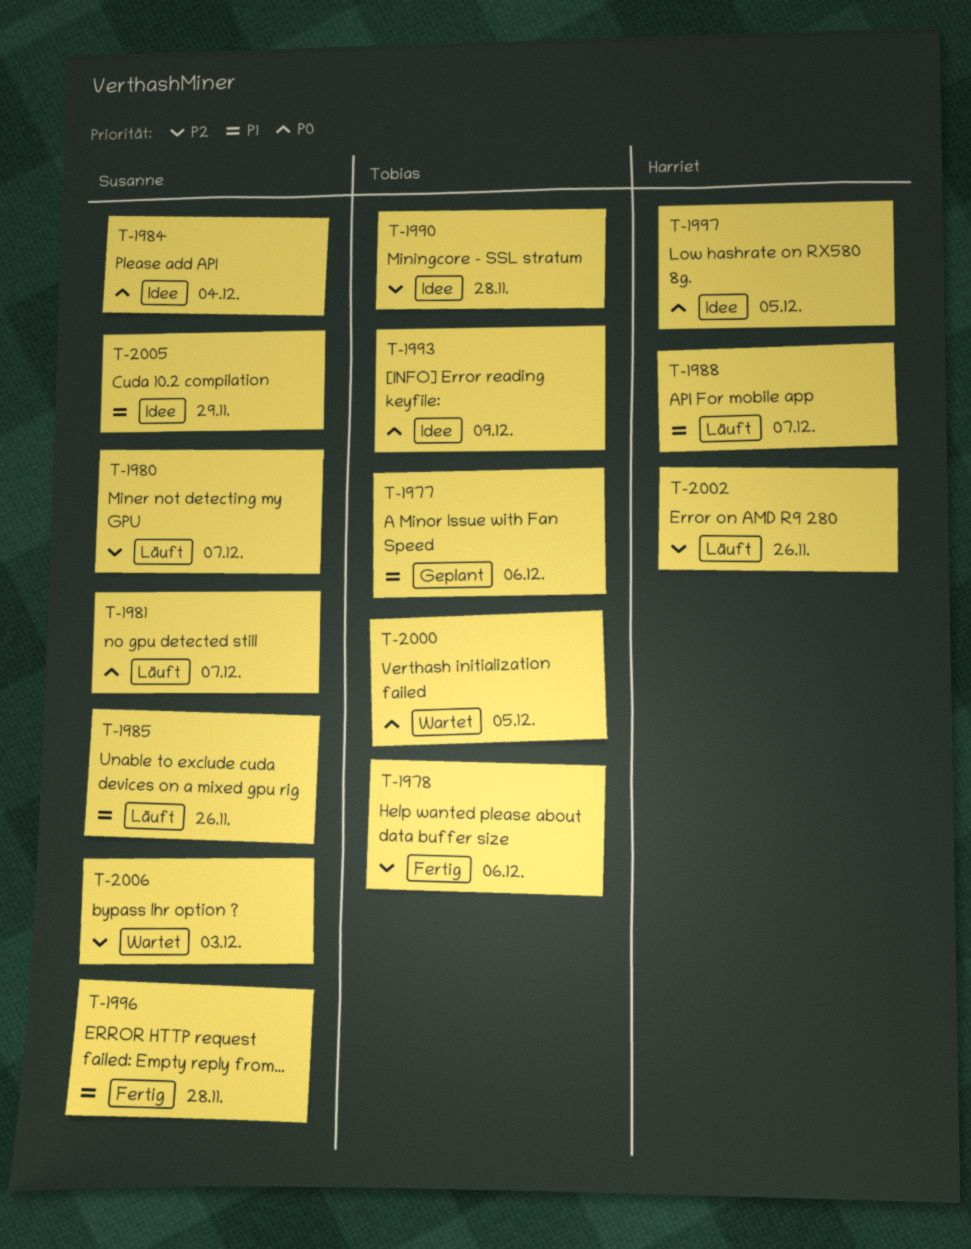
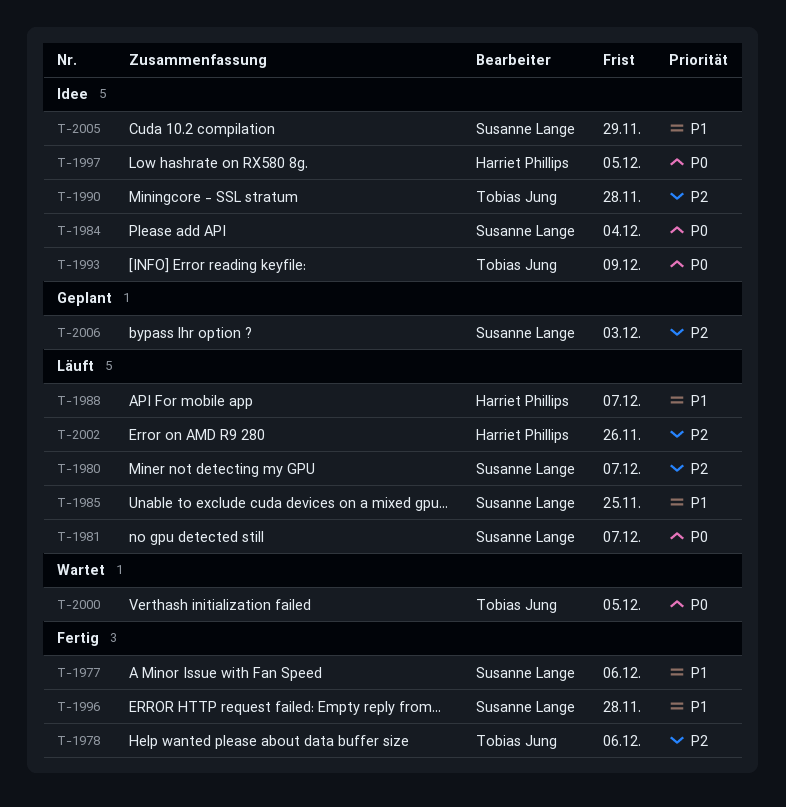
T-1977, status: Geplant -> Fertig
T-1977, owner: Tobias Jung -> Susanne Lange
T-1985, due: Nov 26 -> Nov 25
T-2006, status: Wartet -> Geplant

